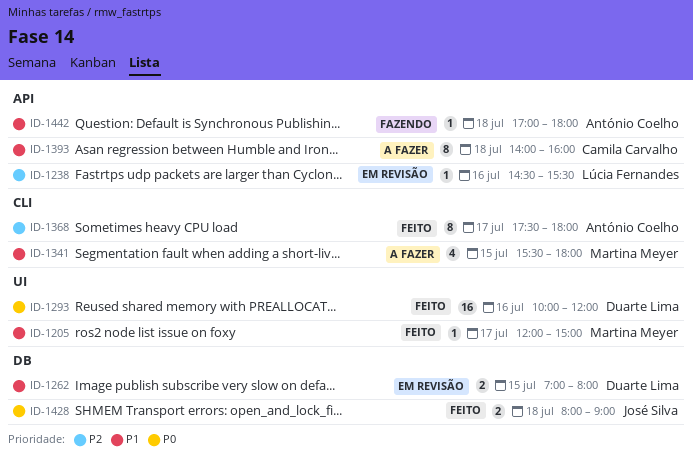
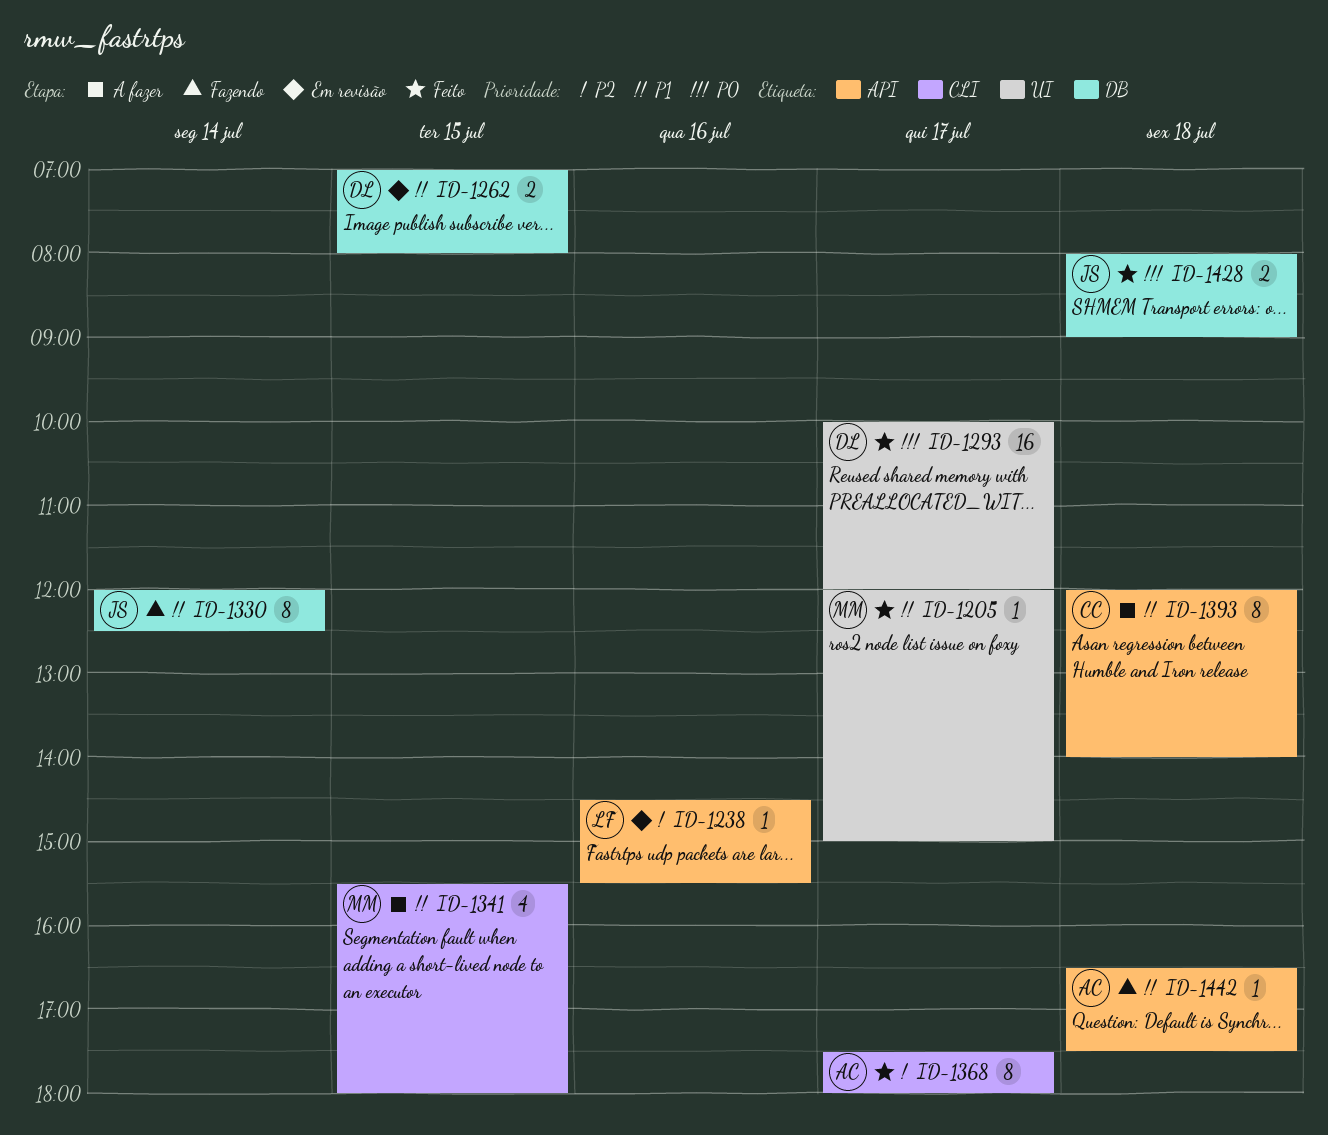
ID-1293, day: Jul 16 -> Jul 17
ID-1330: none -> present
ID-1393, begins: 14:00 -> 12:00
ID-1393, ends: 16:00 -> 14:00
ID-1442, begins: 17:00 -> 16:30
ID-1442, ends: 18:00 -> 17:30

